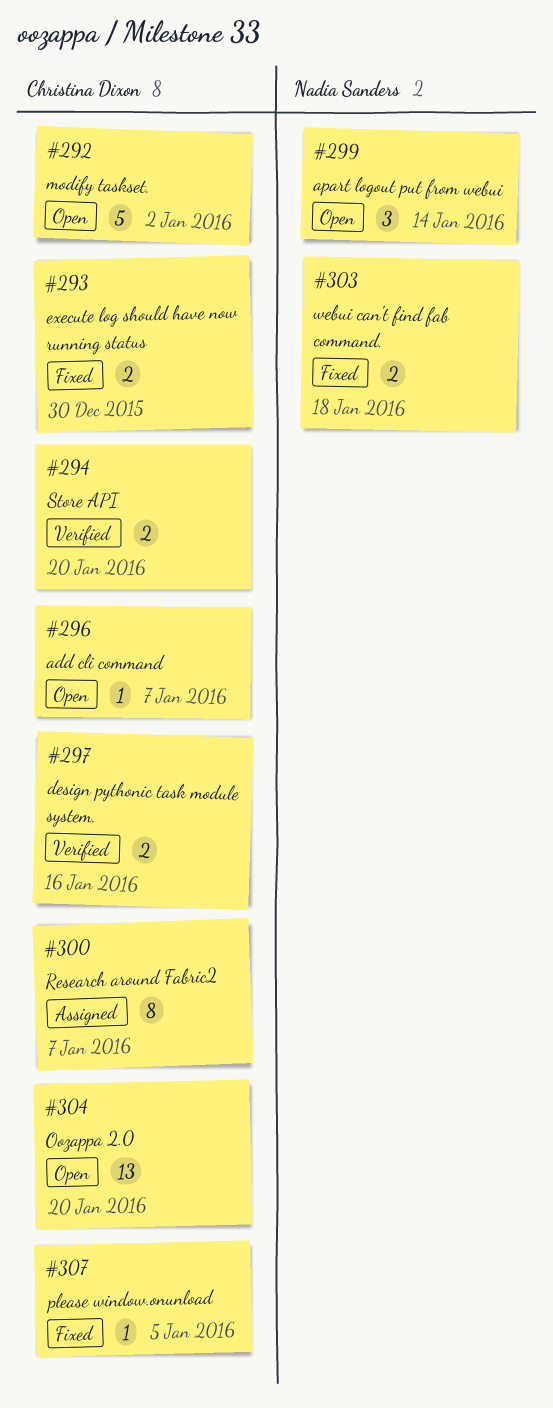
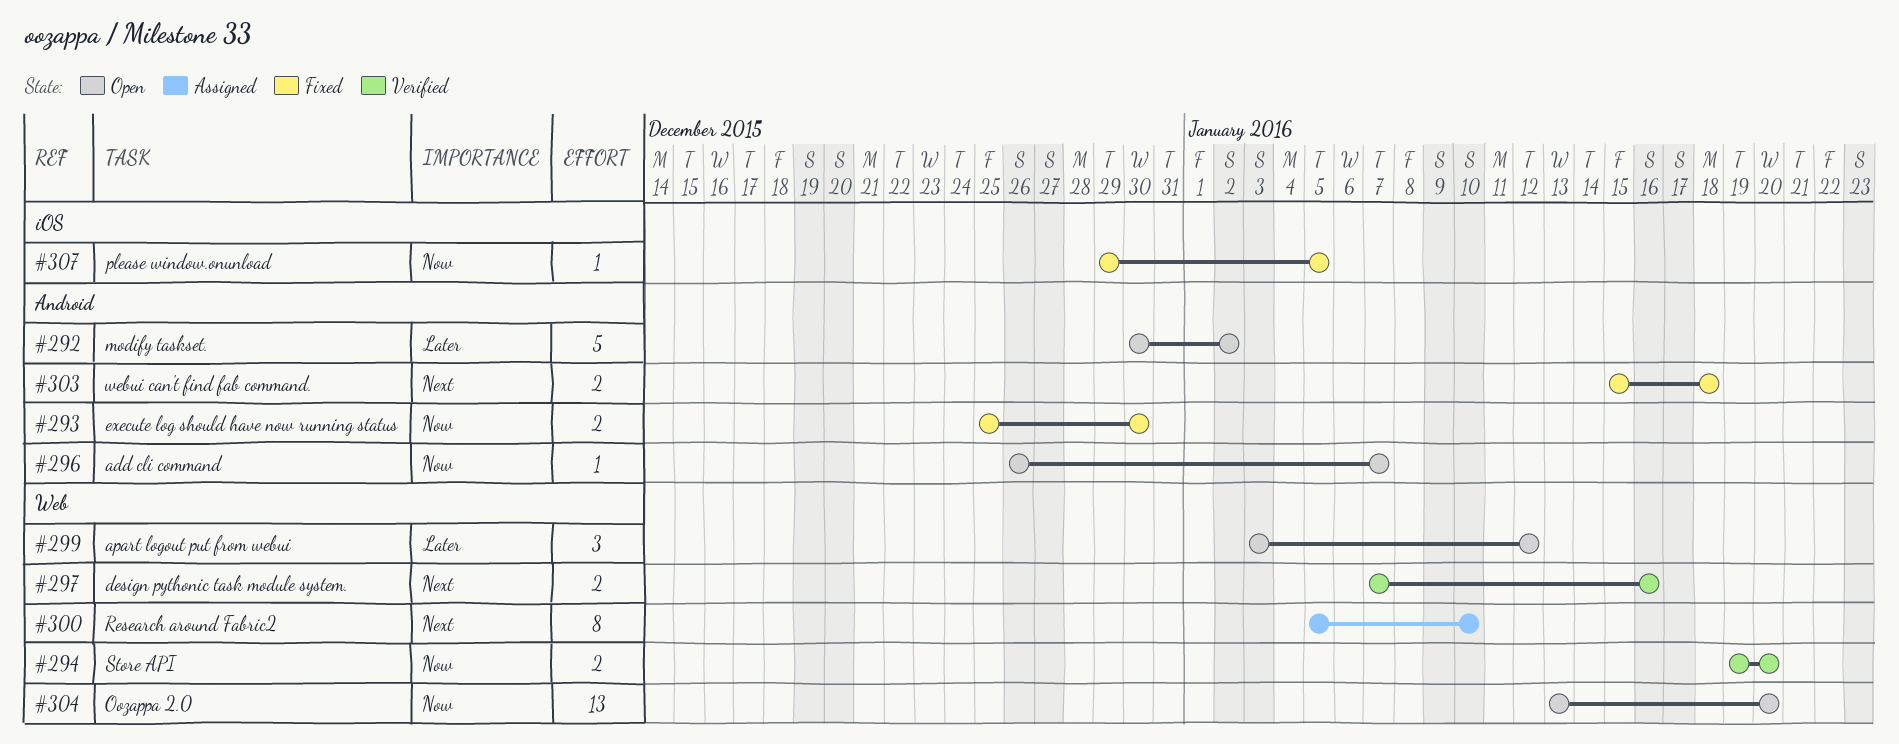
#299, due: Jan 14 -> Jan 12
#300, due: Jan 7 -> Jan 10

